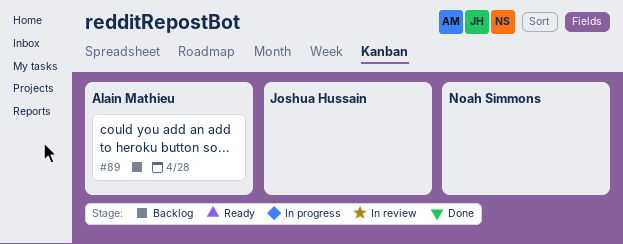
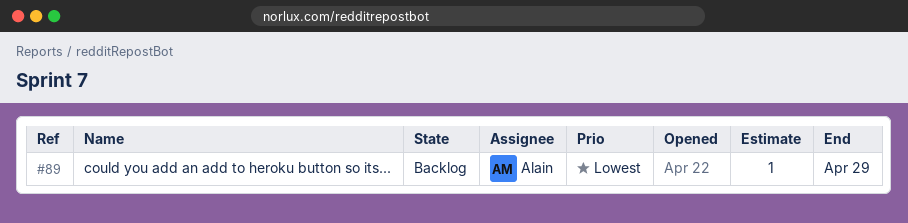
#89, due: Apr 28 -> Apr 29

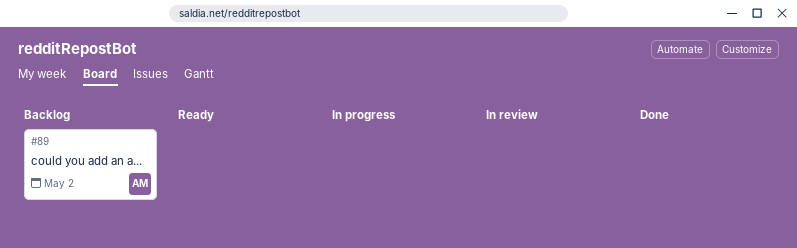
#89, due: Apr 29 -> May 2

